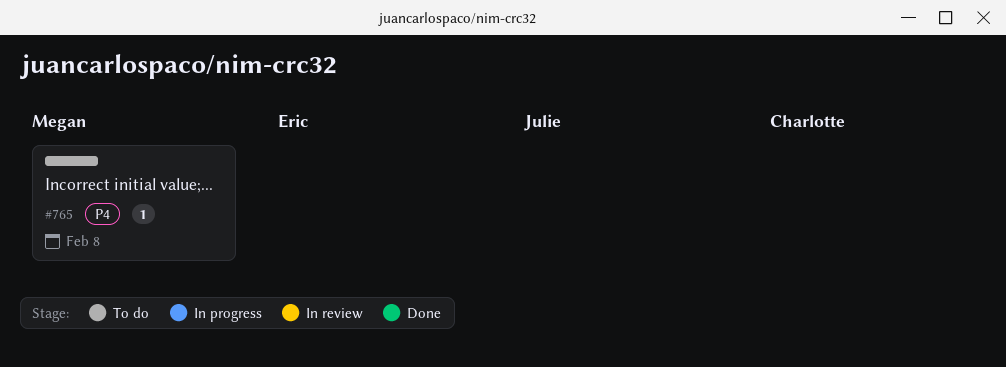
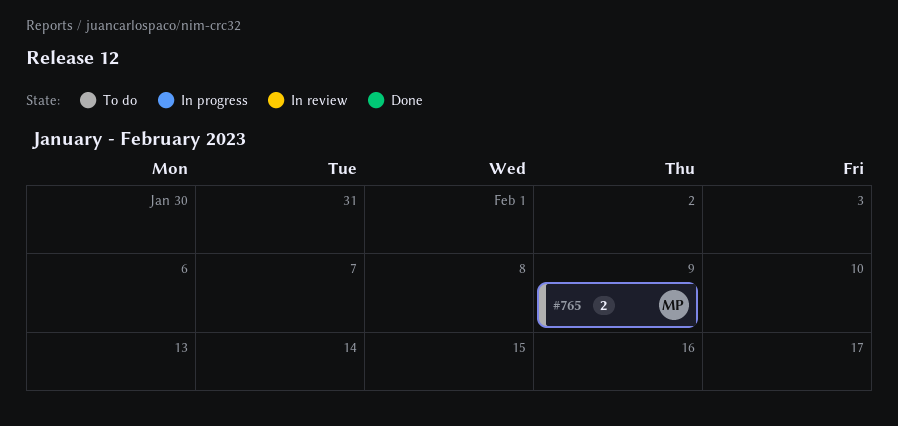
#765, estimate: 1 -> 2
#765, due: Feb 8 -> Feb 9

